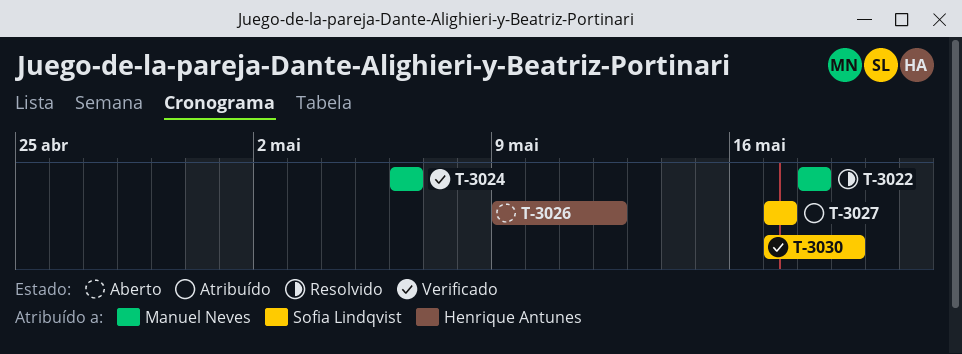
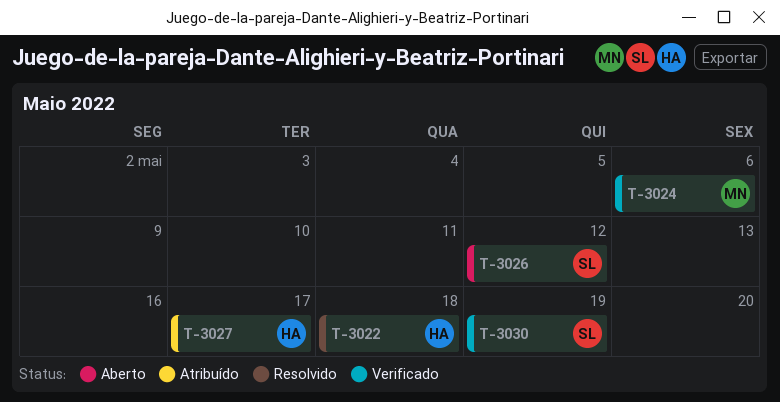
T-3022, owner: Manuel Neves -> Henrique Antunes
T-3026, owner: Henrique Antunes -> Sofia Lindqvist
T-3027, owner: Sofia Lindqvist -> Henrique Antunes

